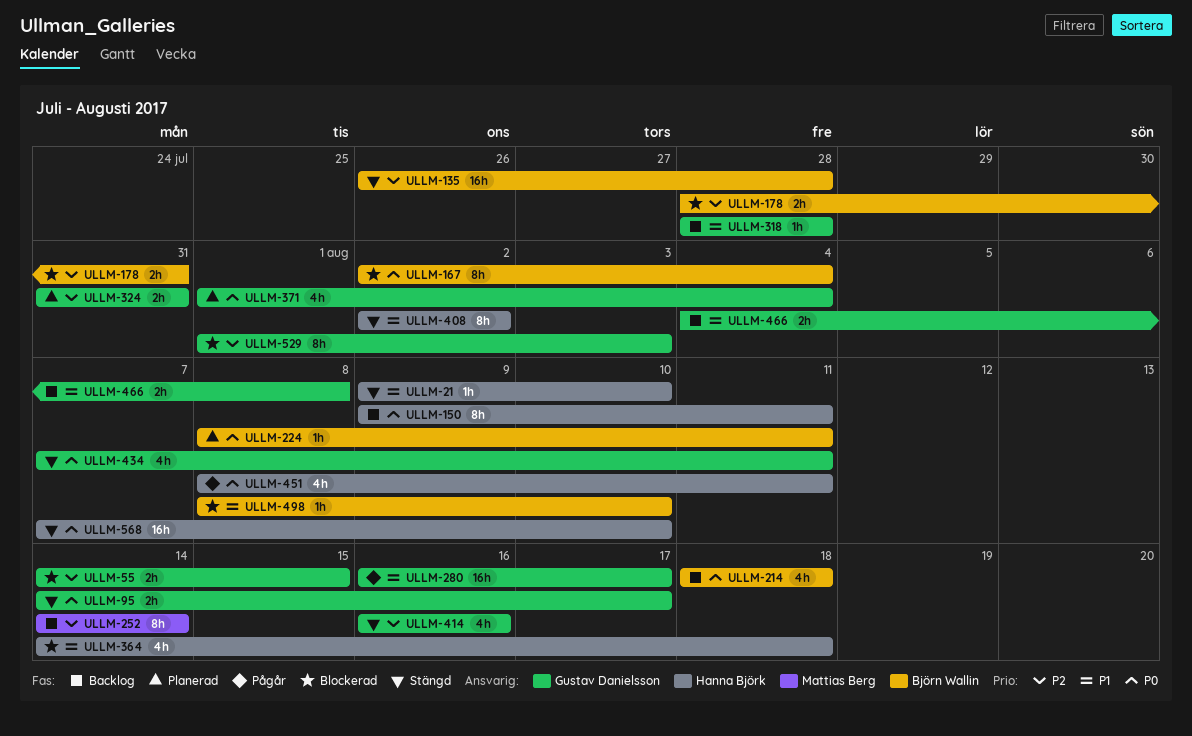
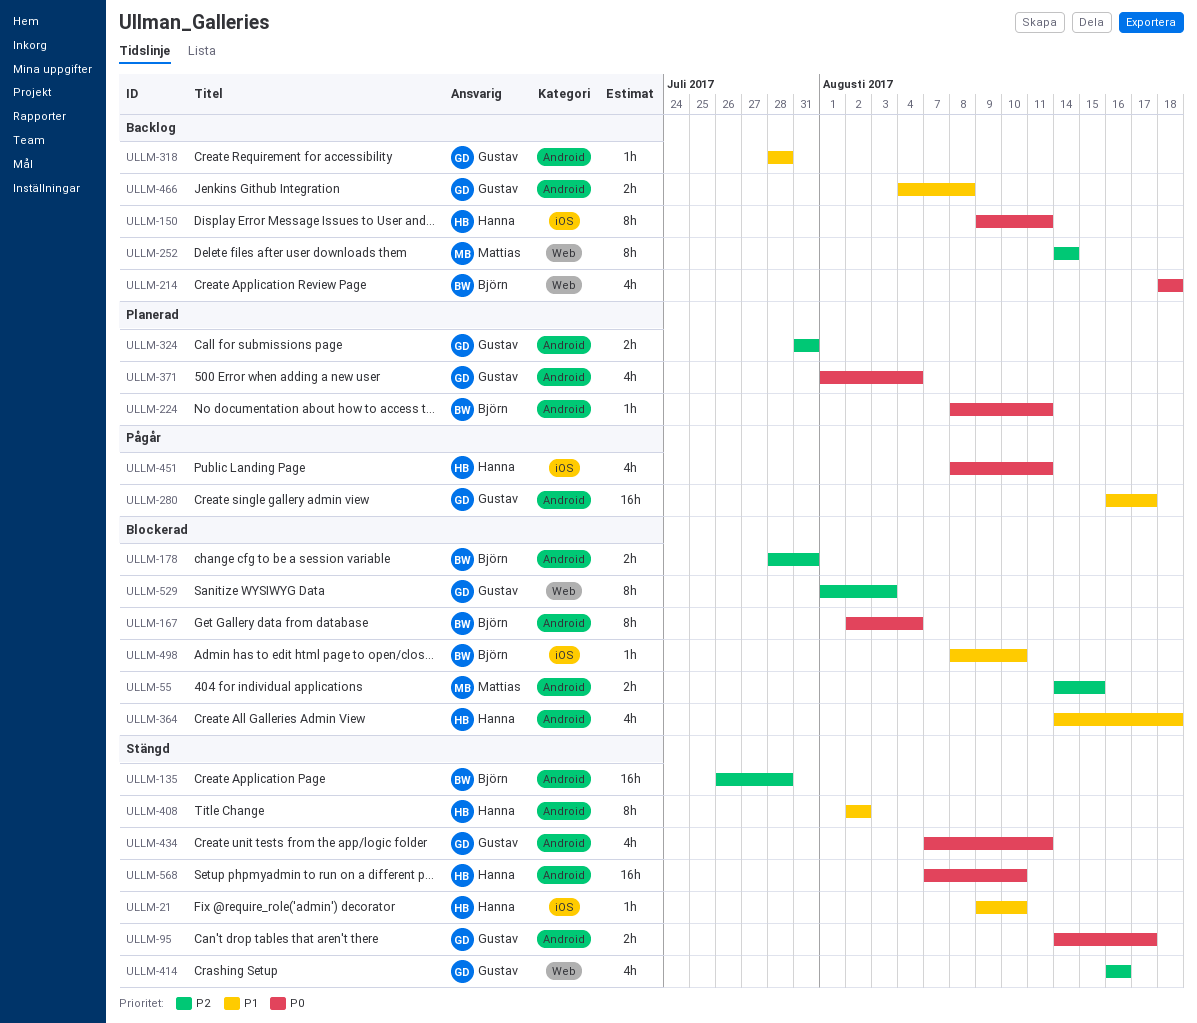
ULLM-55, owner: Gustav Danielsson -> Mattias Berg

